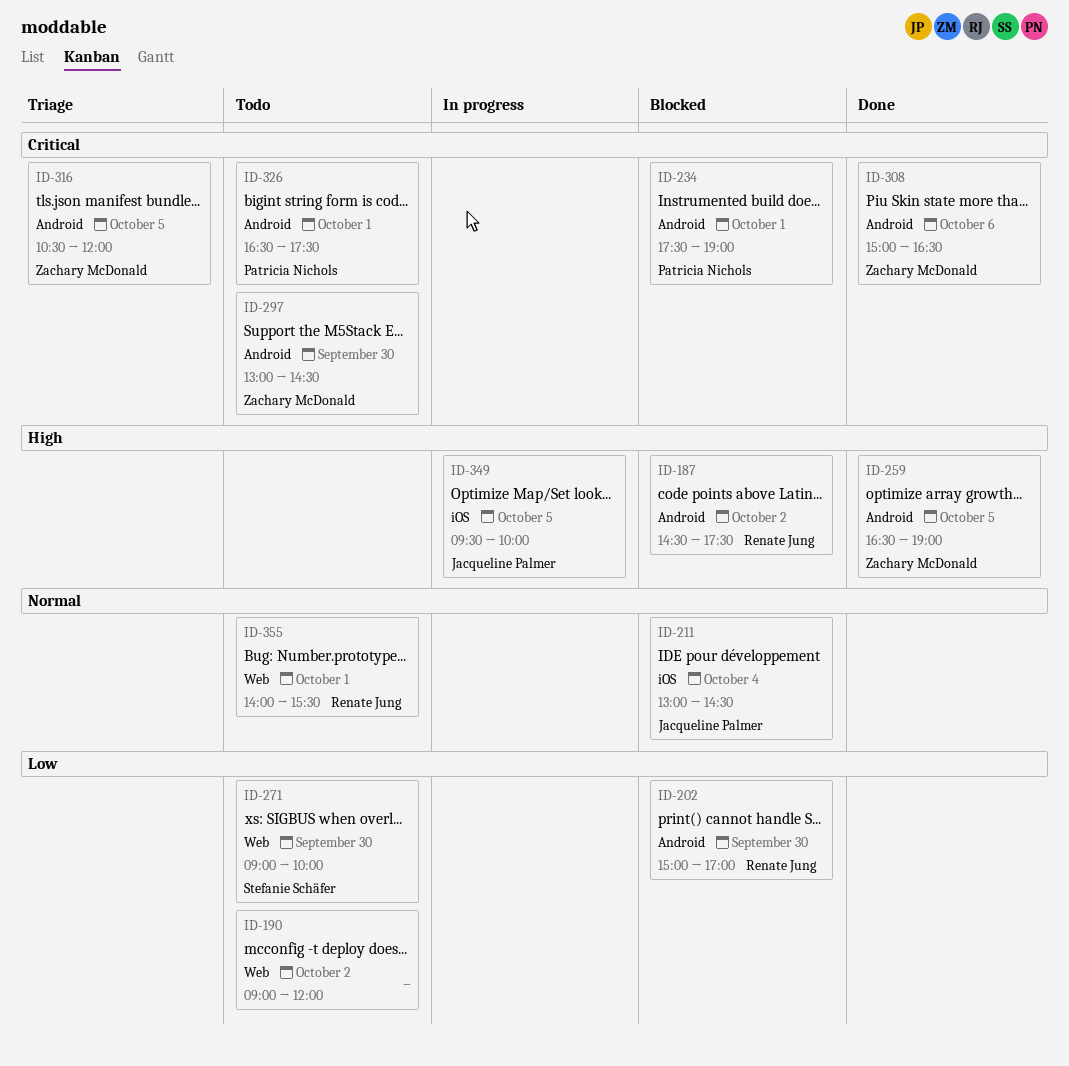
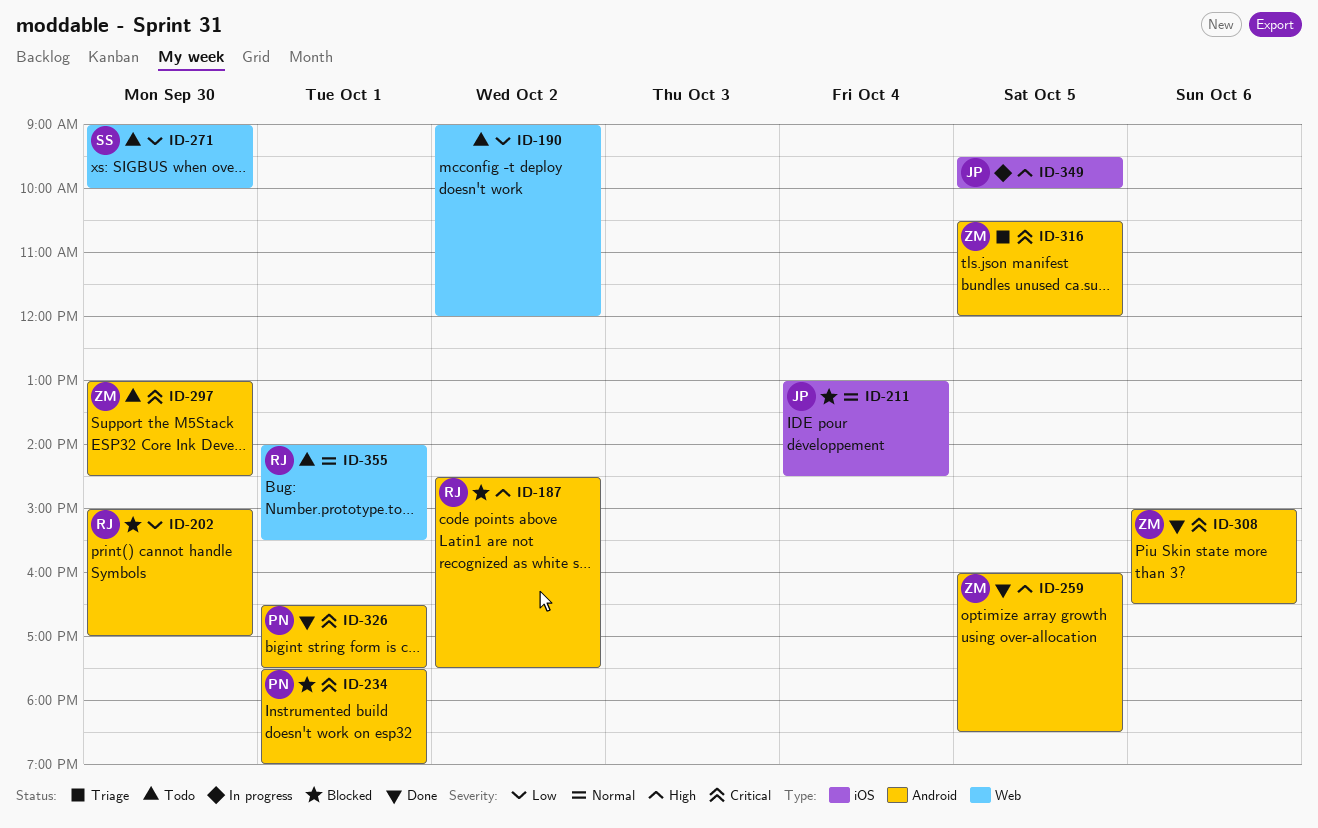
ID-259, begins: 16:30 -> 16:00
ID-259, ends: 19:00 -> 18:30
ID-326, status: Todo -> Done

